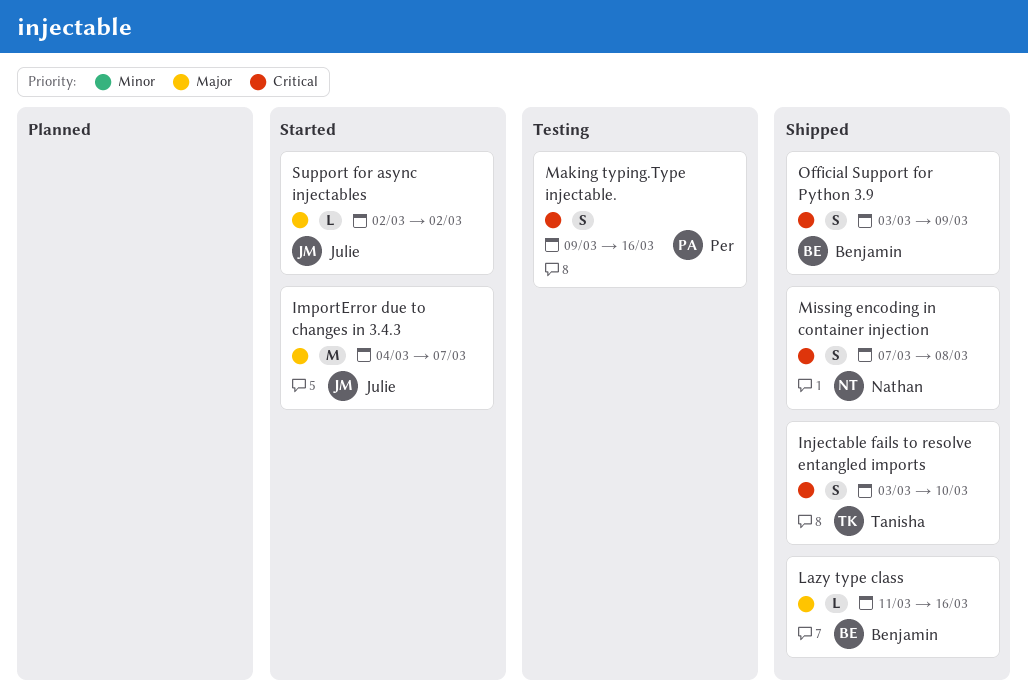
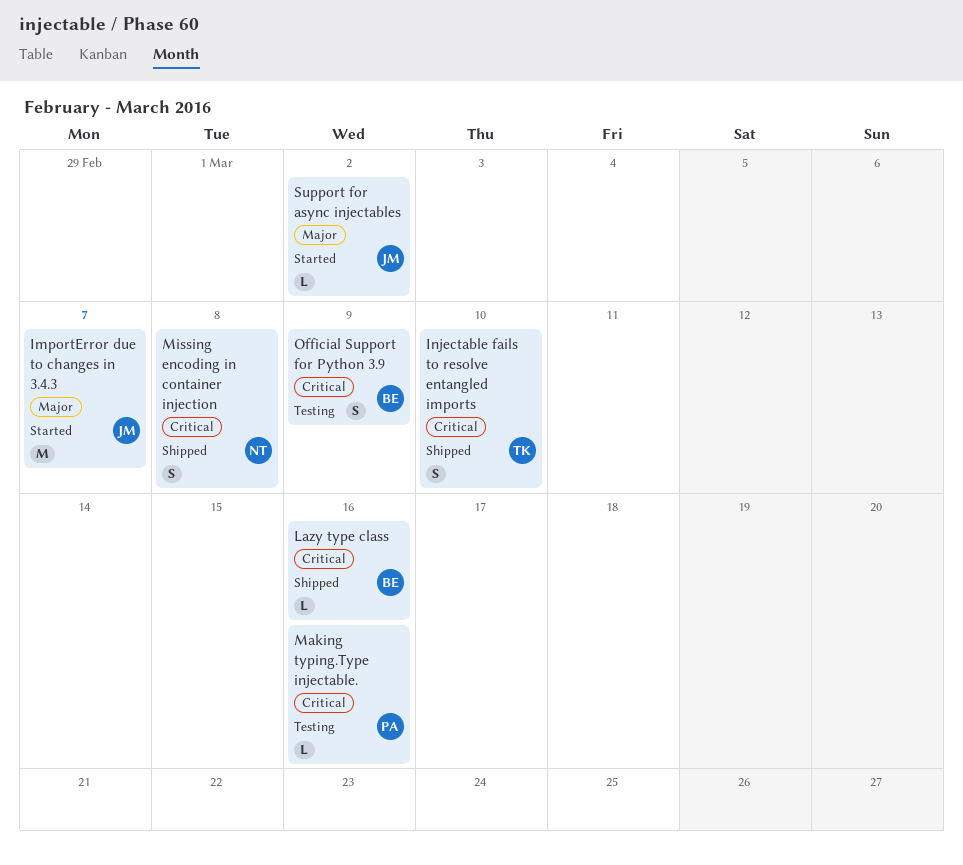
Lazy type class, priority: Major -> Critical
Making typing.Type injectable., estimate: S -> L
Official Support for Python 3.9, status: Shipped -> Testing

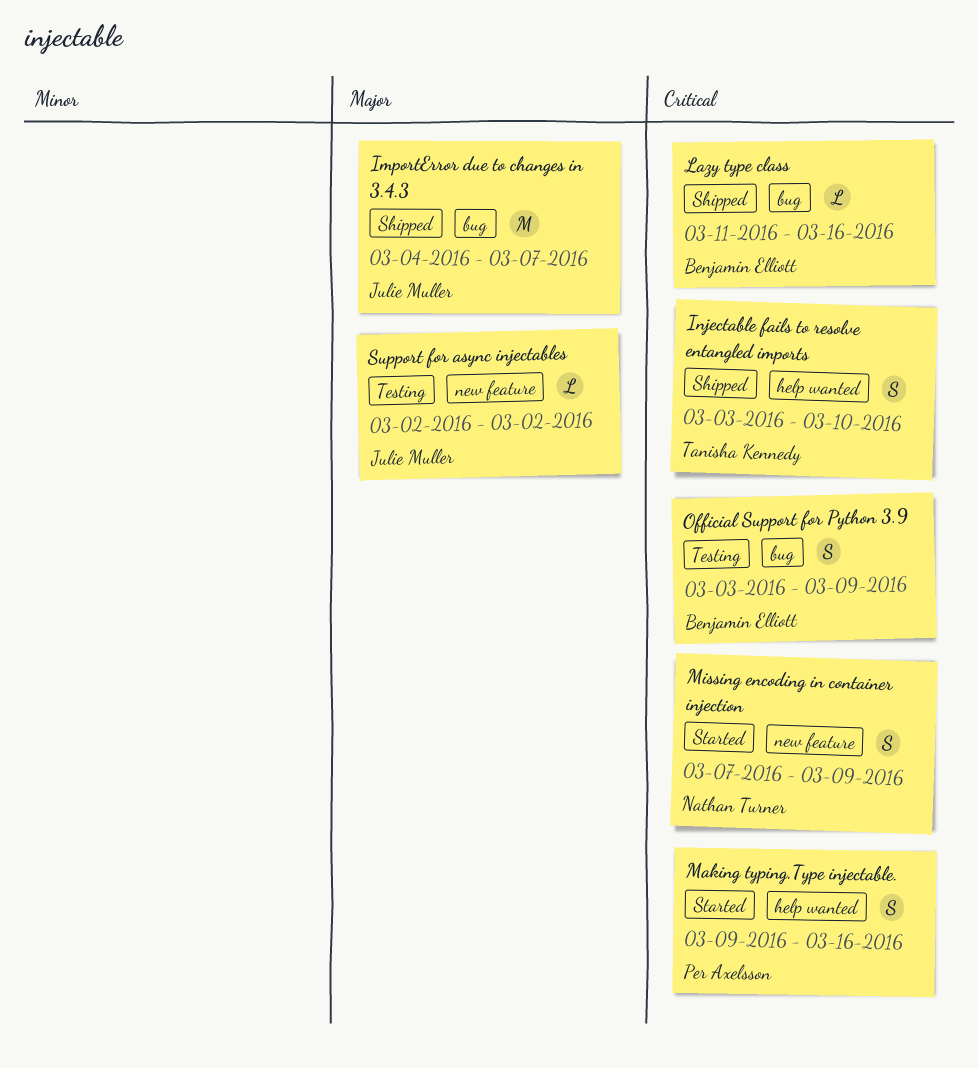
ImportError due to changes in 3.4.3, status: Started -> Shipped
Making typing.Type injectable., status: Testing -> Started
Making typing.Type injectable., estimate: L -> S
Missing encoding in container injection, status: Shipped -> Started
Missing encoding in container injection, due: Mar 8 -> Mar 9
Support for async injectables, status: Started -> Testing

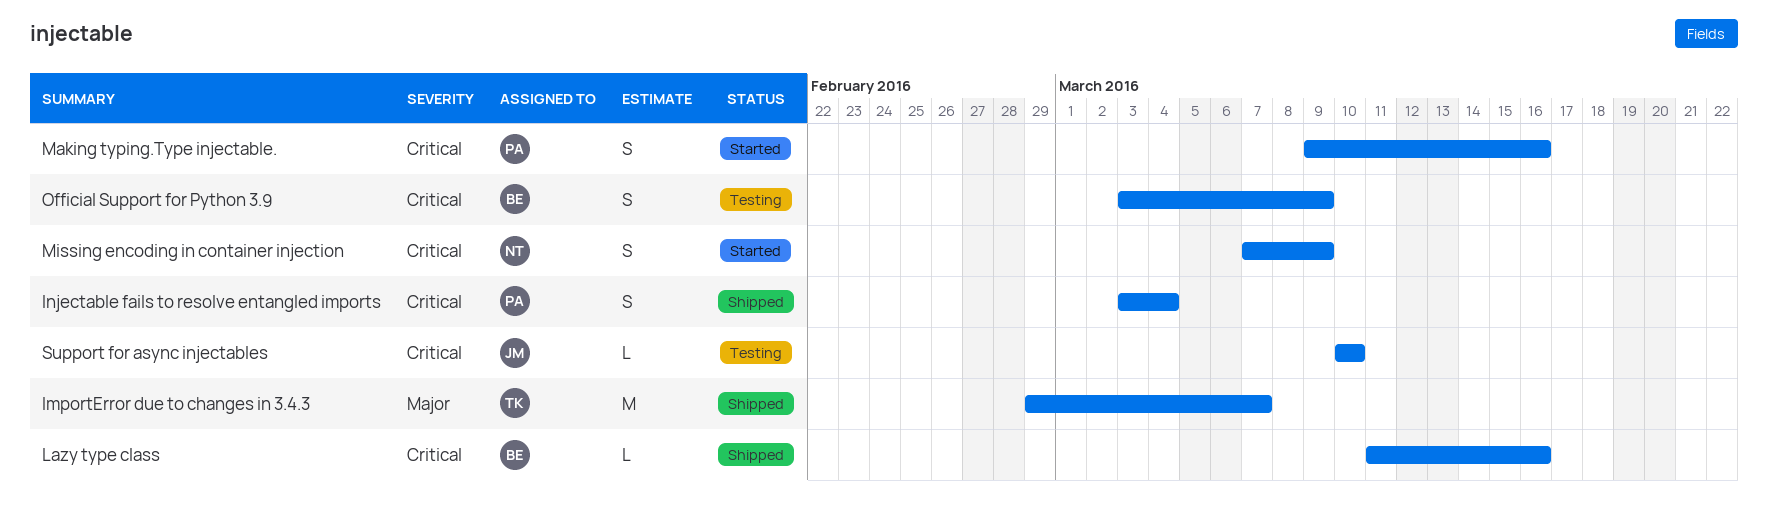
ImportError due to changes in 3.4.3, owner: Julie Muller -> Tanisha Kennedy
ImportError due to changes in 3.4.3, start: Mar 4 -> Feb 29
Injectable fails to resolve entangled imports, owner: Tanisha Kennedy -> Per Axelsson
Injectable fails to resolve entangled imports, due: Mar 10 -> Mar 4
Support for async injectables, priority: Major -> Critical
Support for async injectables, start: Mar 2 -> Mar 10
Support for async injectables, due: Mar 2 -> Mar 10

